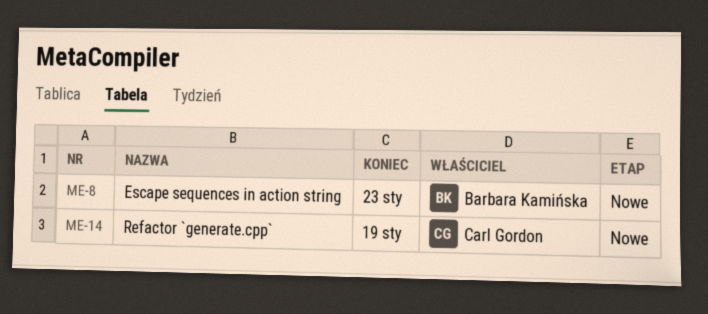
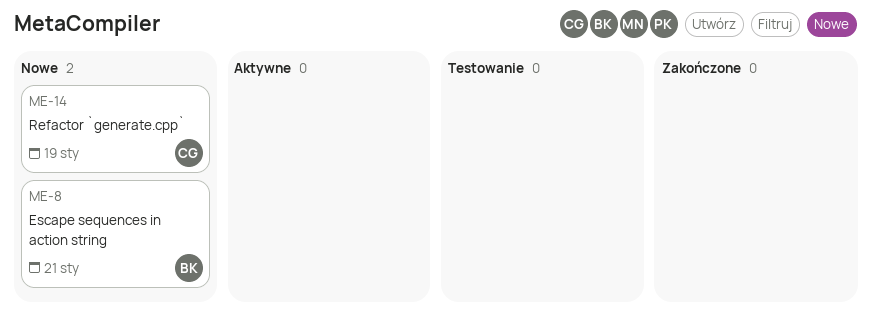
ME-8, due: Jan 23 -> Jan 21

